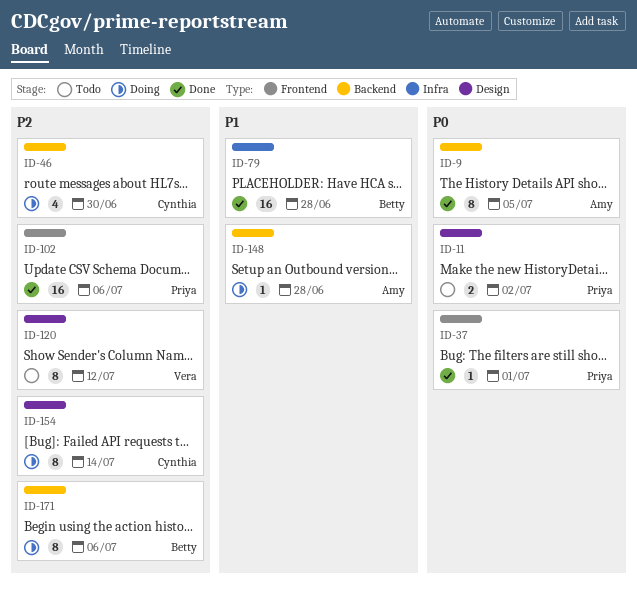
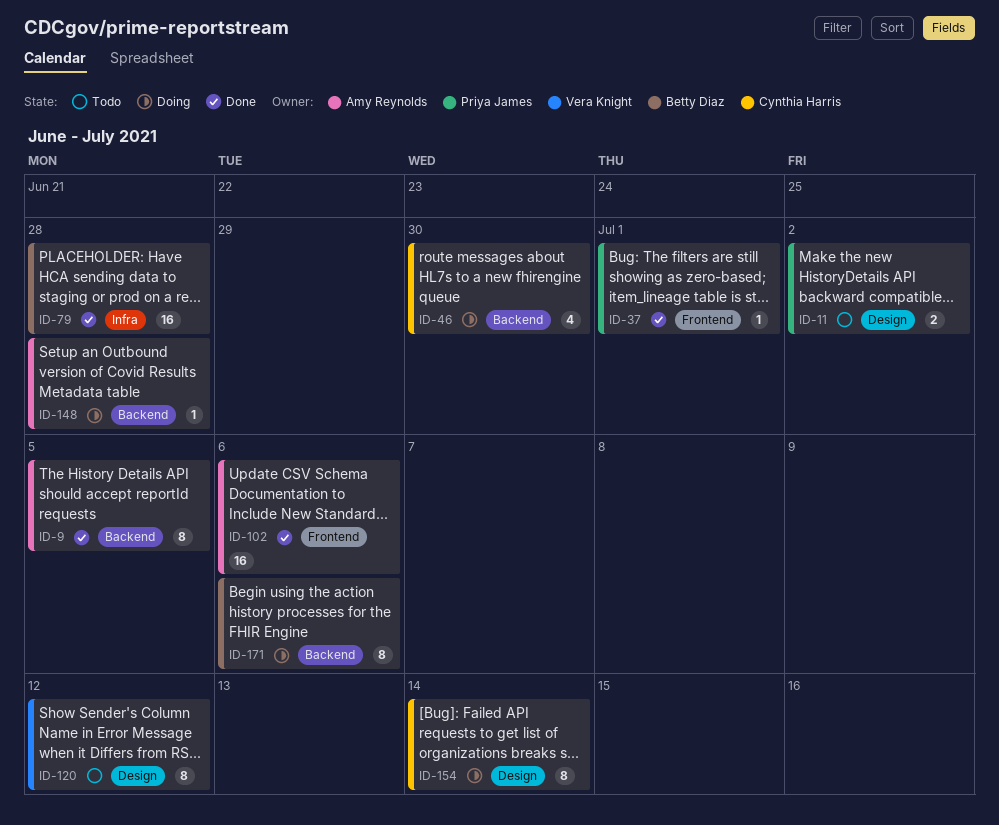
ID-102, owner: Priya James -> Amy Reynolds

